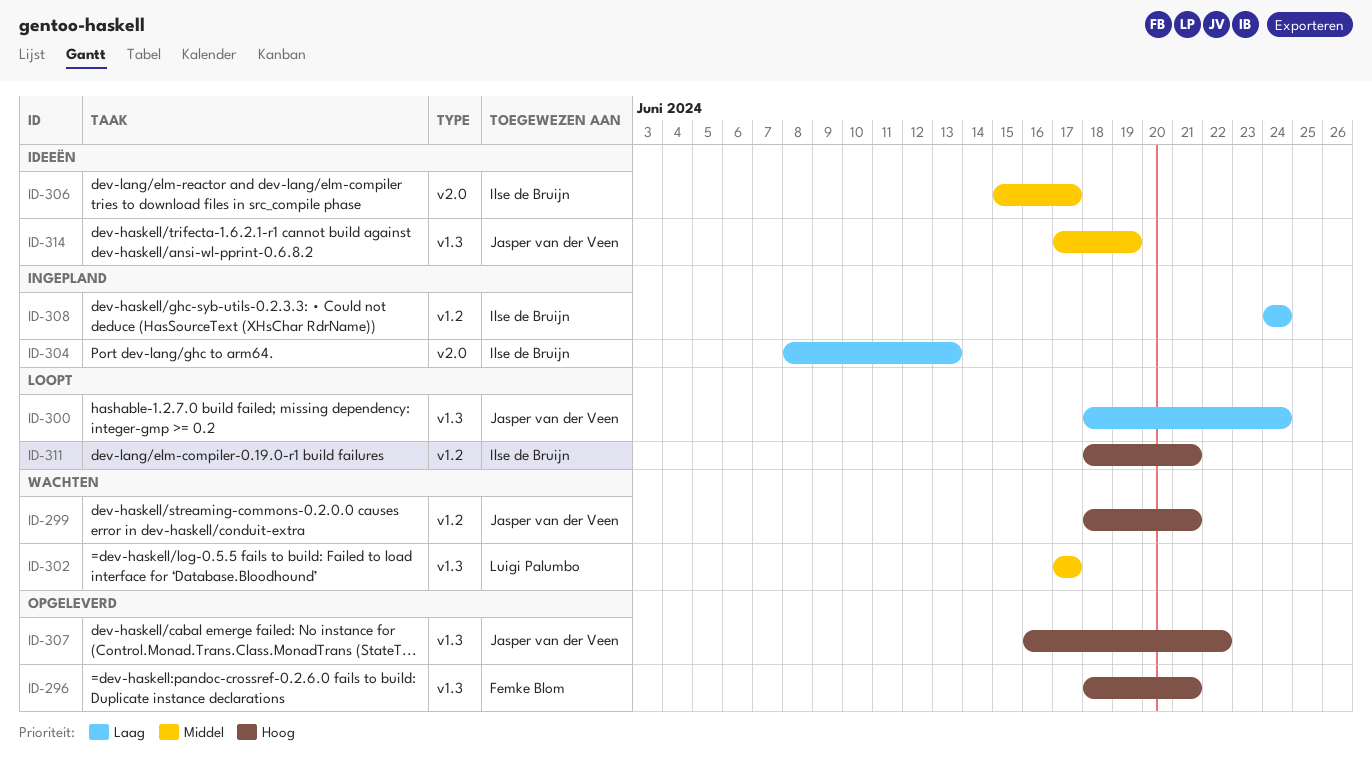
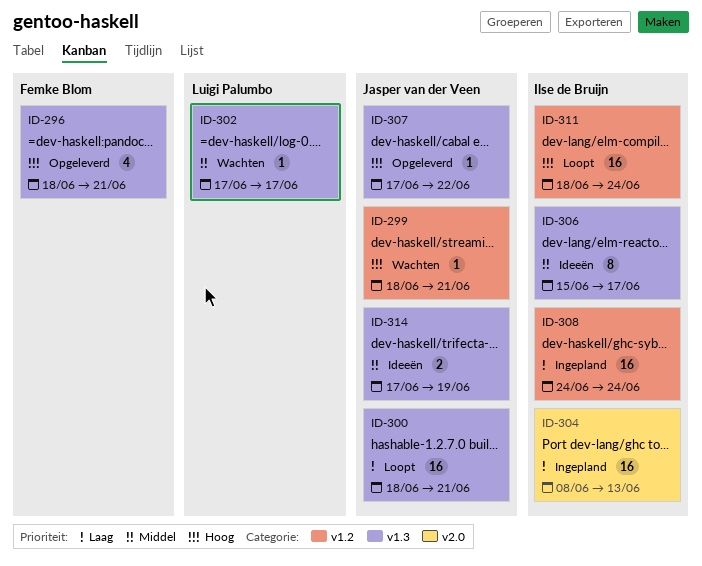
ID-300, due: Jun 24 -> Jun 21
ID-306, label: v2.0 -> v1.3
ID-307, start: Jun 16 -> Jun 17
ID-311, due: Jun 21 -> Jun 24

